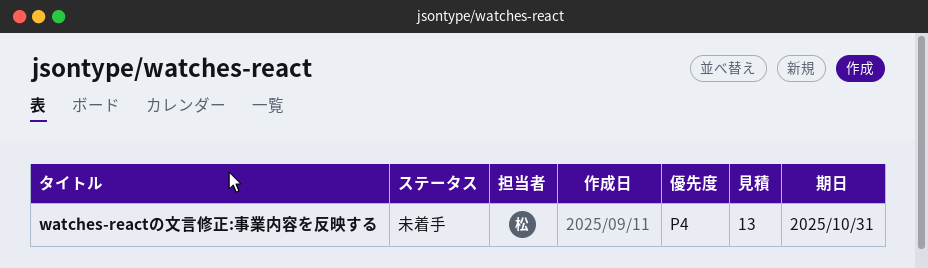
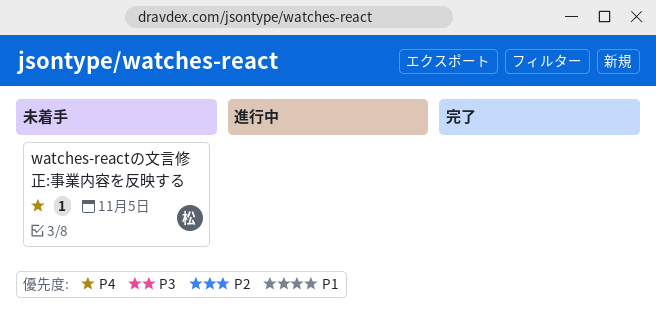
watches-reactの文言修正:事業内容を反映する, estimate: 13 -> 1
watches-reactの文言修正:事業内容を反映する, due: Oct 31 -> Nov 5

